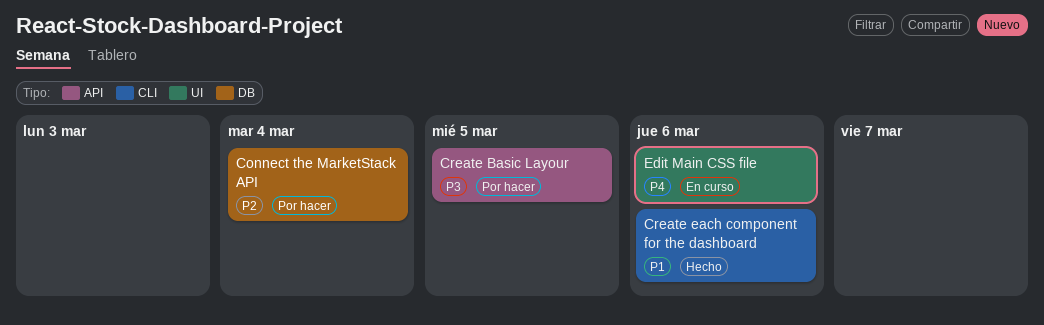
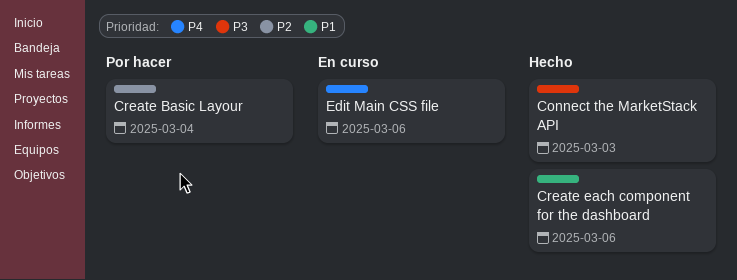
Connect the MarketStack API, status: Por hacer -> Hecho
Connect the MarketStack API, priority: P2 -> P3
Connect the MarketStack API, due: Mar 4 -> Mar 3
Create Basic Layour, priority: P3 -> P2
Create Basic Layour, due: Mar 5 -> Mar 4

